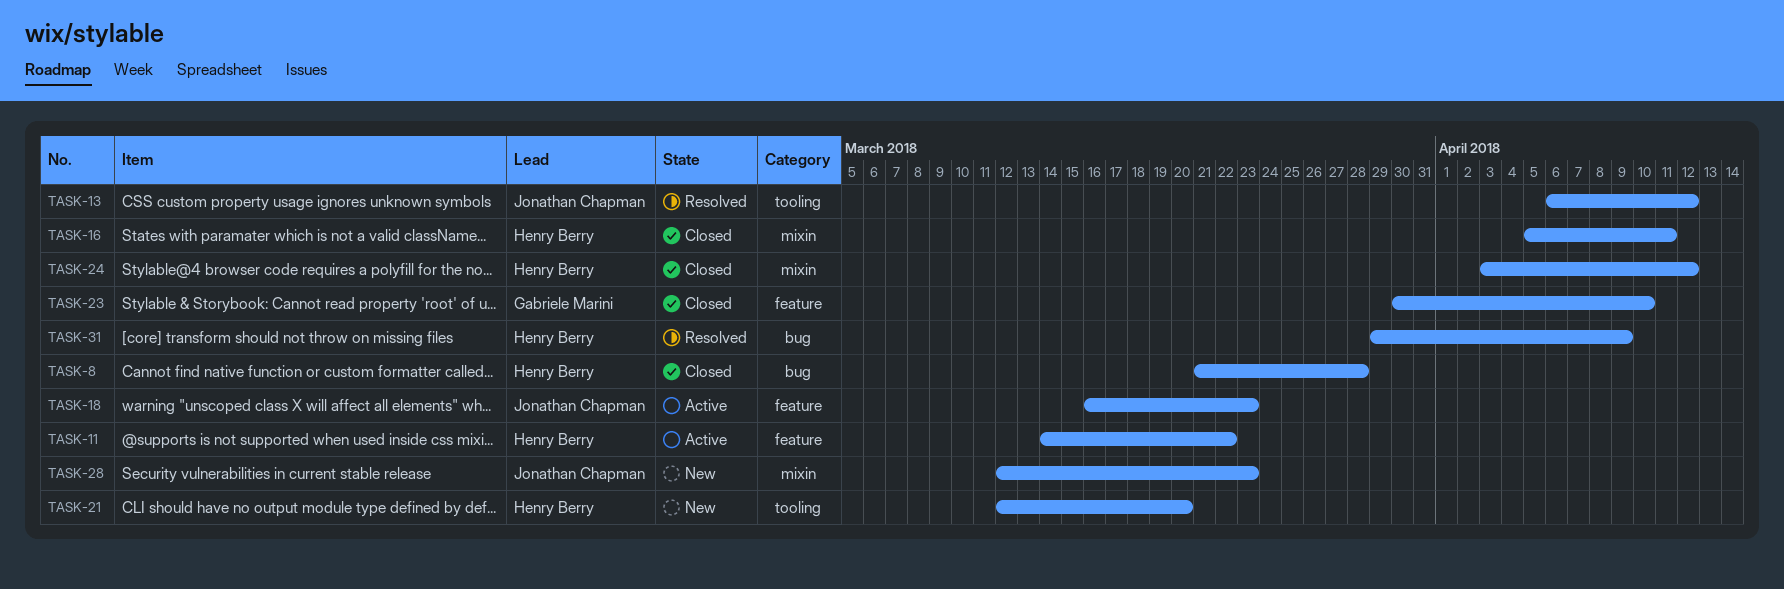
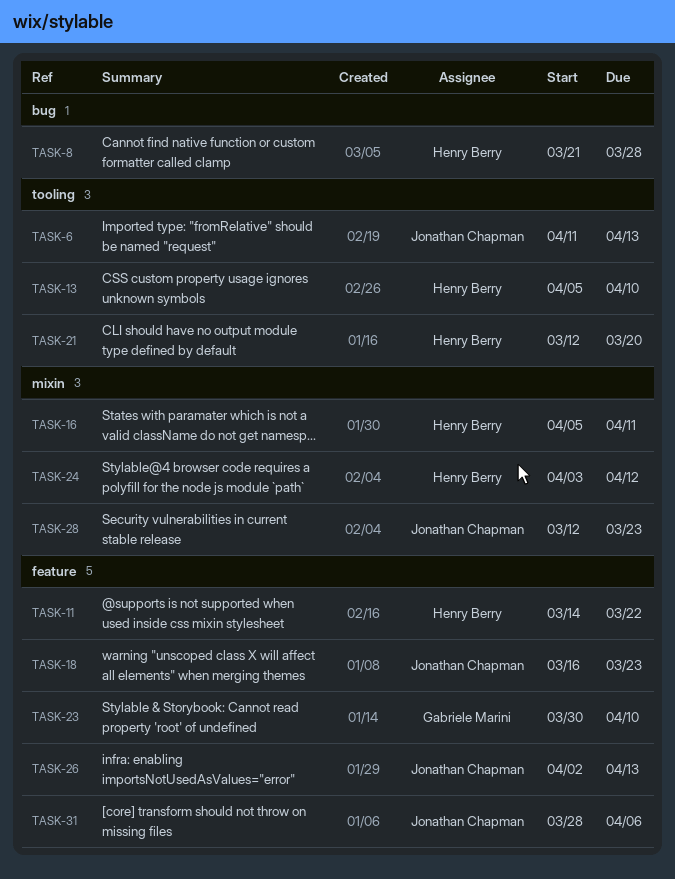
TASK-6: none -> present
TASK-13, owner: Jonathan Chapman -> Henry Berry
TASK-13, start: Apr 6 -> Apr 5
TASK-13, due: Apr 12 -> Apr 10
TASK-26: none -> present
TASK-31, owner: Henry Berry -> Jonathan Chapman
TASK-31, label: bug -> feature
TASK-31, start: Mar 29 -> Mar 28
TASK-31, due: Apr 9 -> Apr 6

